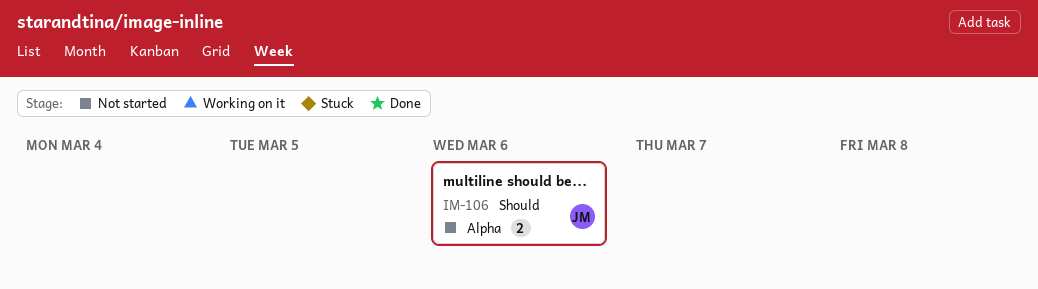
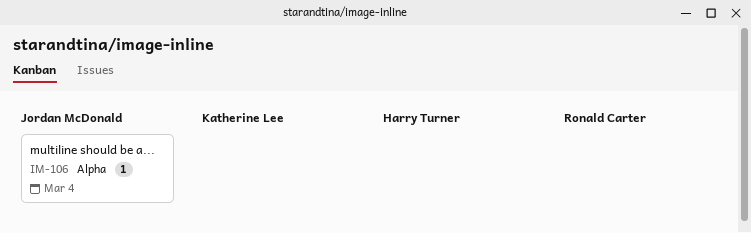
IM-106, estimate: 2 -> 1
IM-106, due: Mar 6 -> Mar 4

